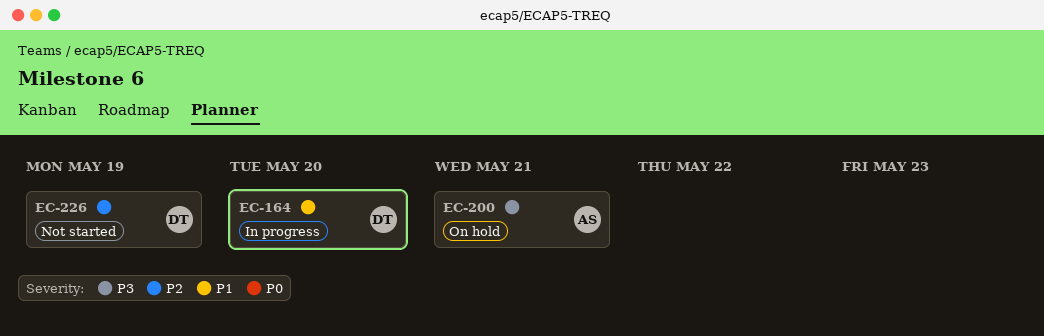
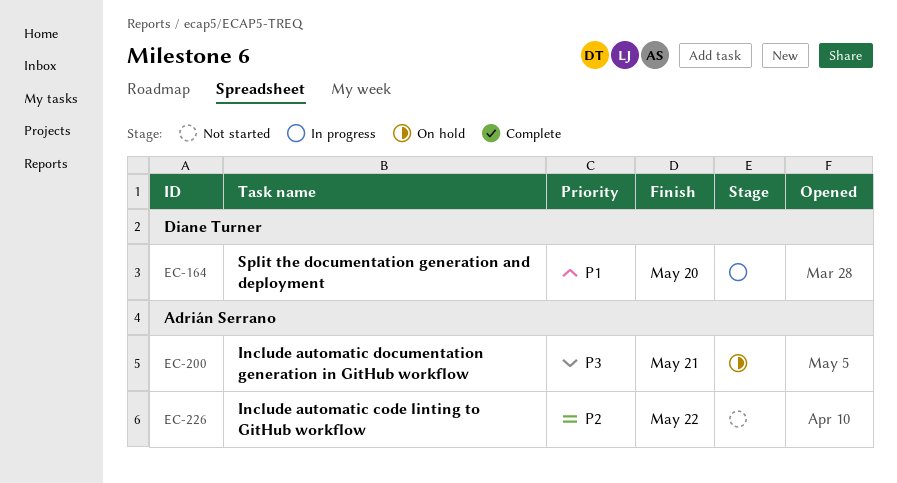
EC-226, owner: Diane Turner -> Adrián Serrano
EC-226, due: May 19 -> May 22

